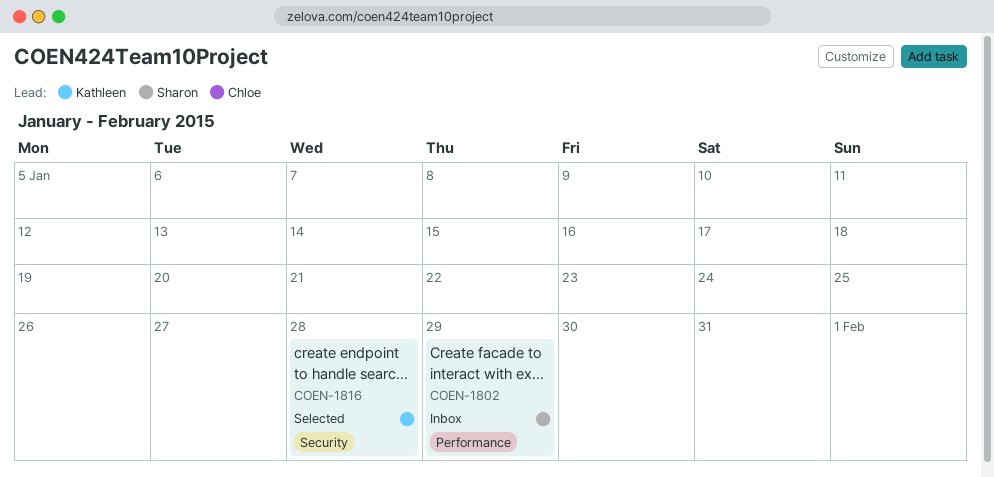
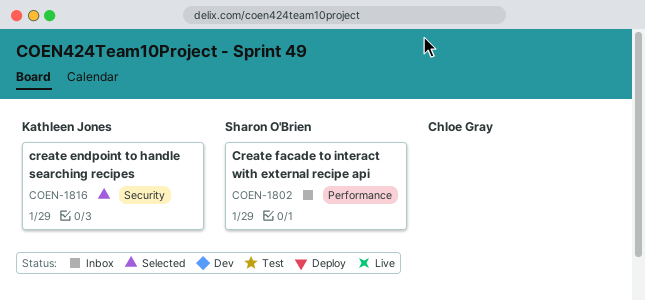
COEN-1816, due: Jan 28 -> Jan 29

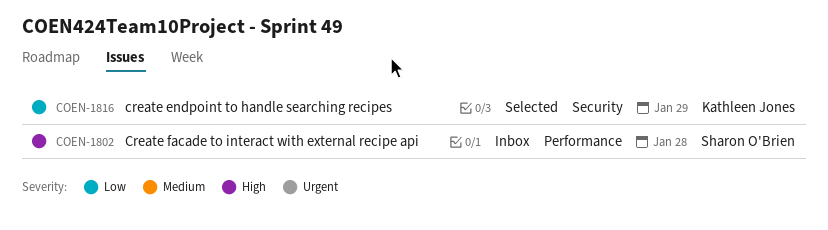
COEN-1802, due: Jan 29 -> Jan 28

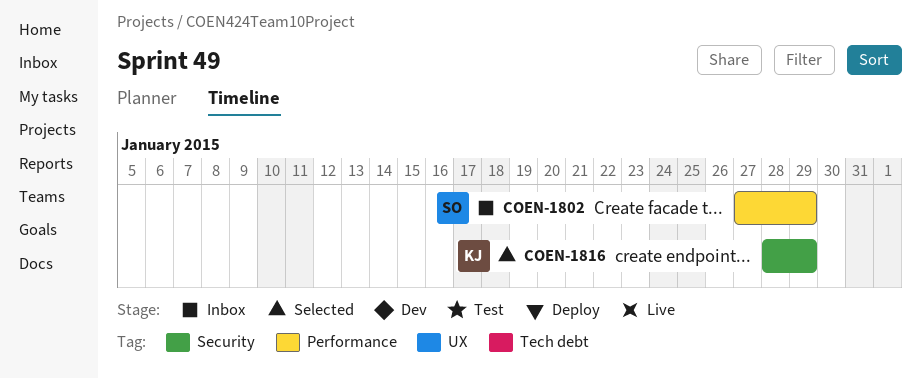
COEN-1802, due: Jan 28 -> Jan 29

